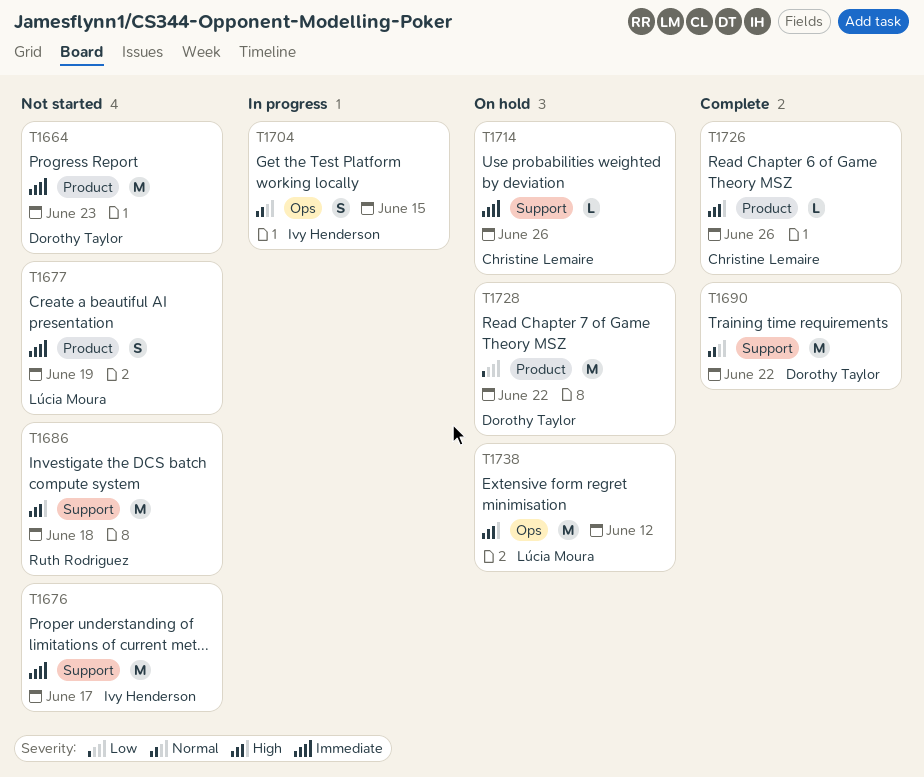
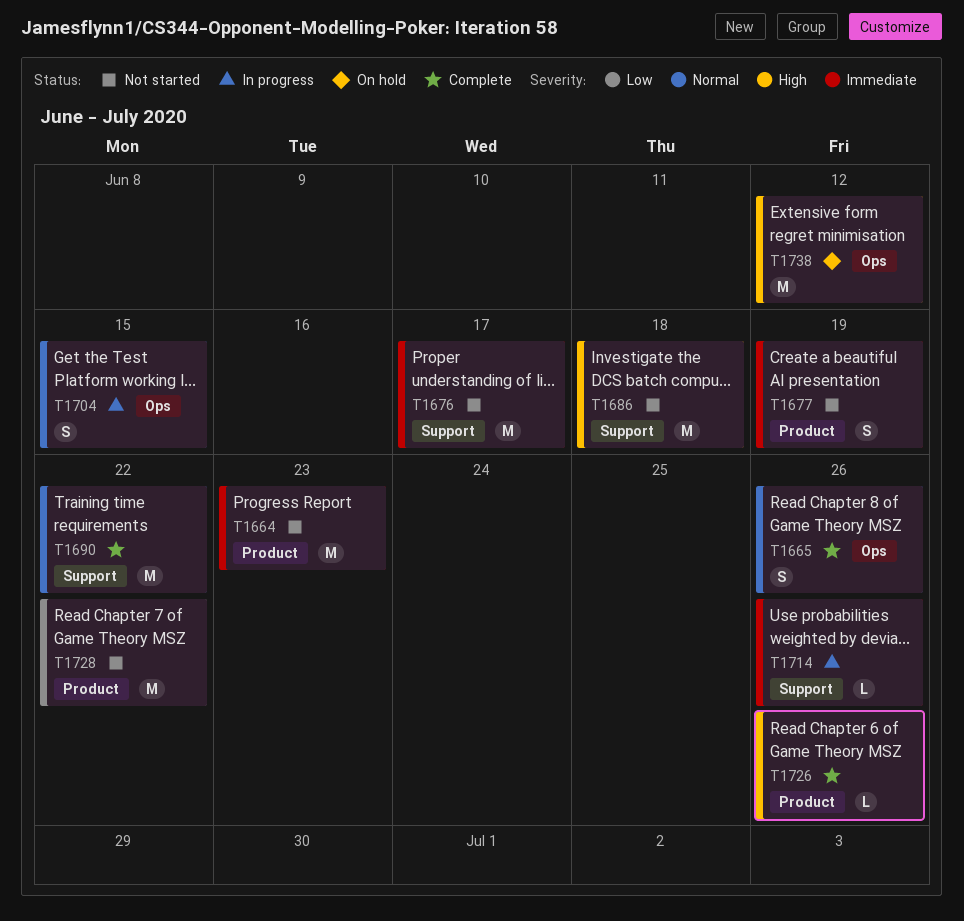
T1665: none -> present
T1714, status: On hold -> In progress
T1728, status: On hold -> Not started

